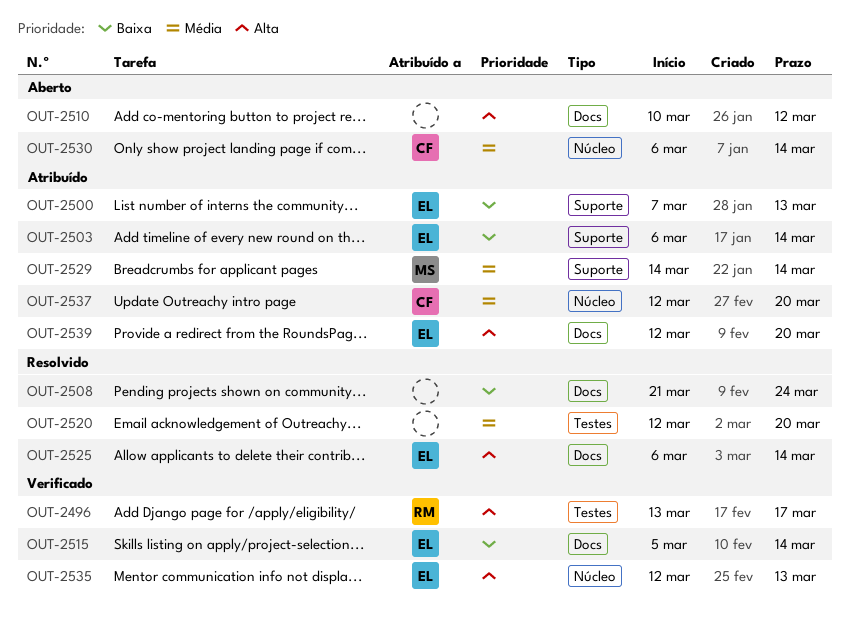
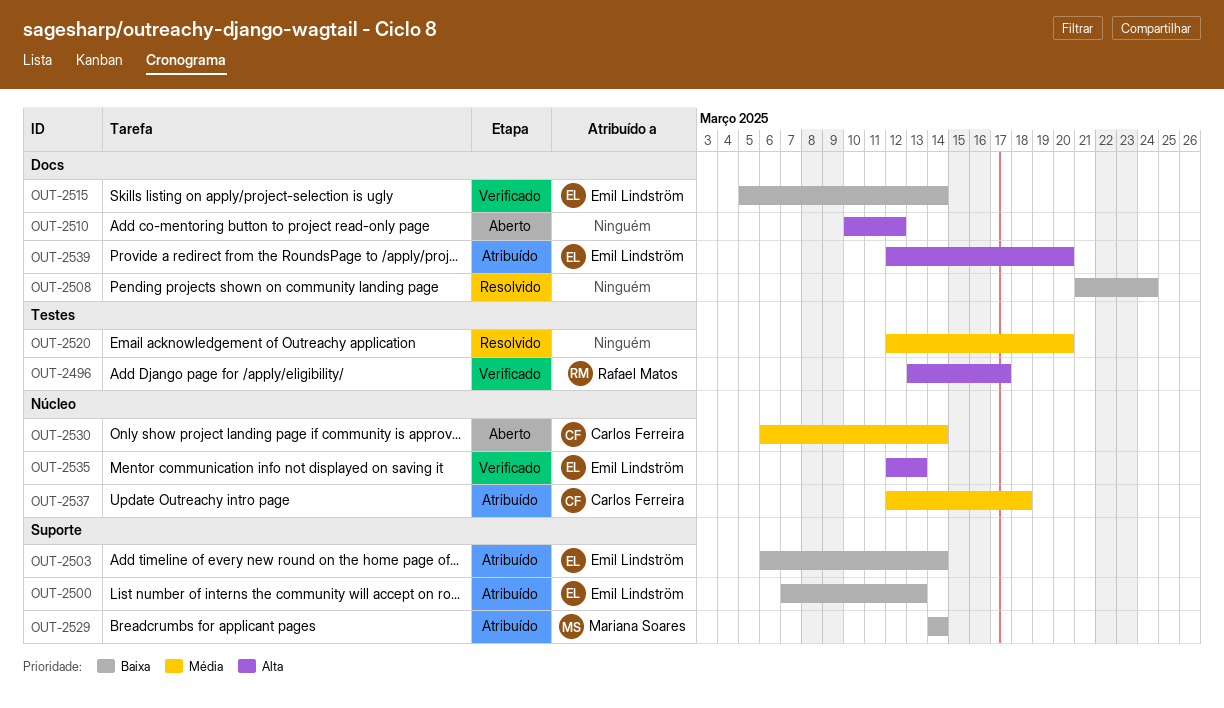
OUT-2525: present -> none
OUT-2529, priority: Média -> Baixa
OUT-2537, due: Mar 20 -> Mar 18

